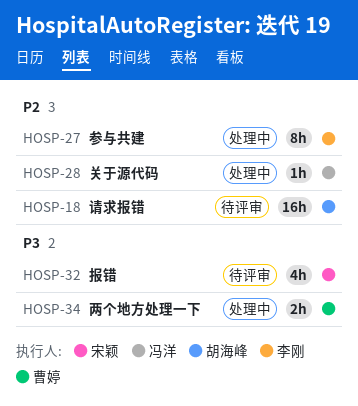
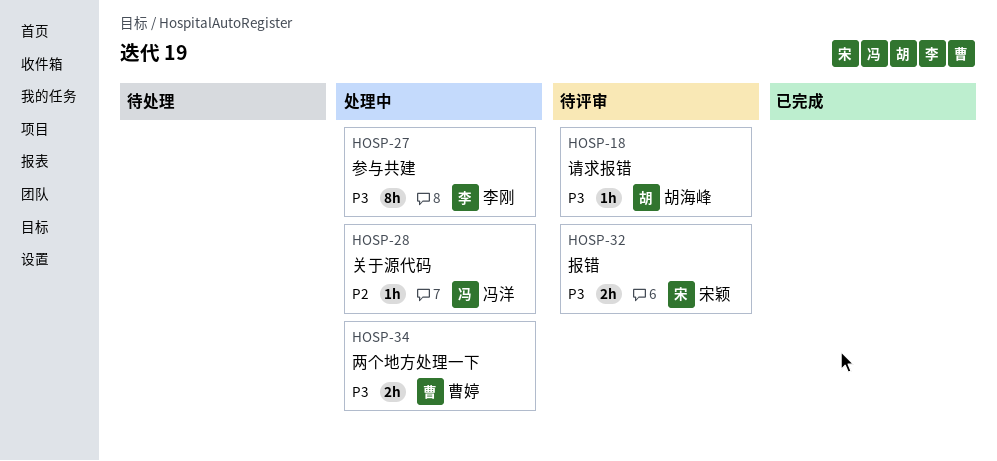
HOSP-18, priority: P2 -> P3
HOSP-18, estimate: 16h -> 1h
HOSP-27, priority: P2 -> P3
HOSP-32, estimate: 4h -> 2h

